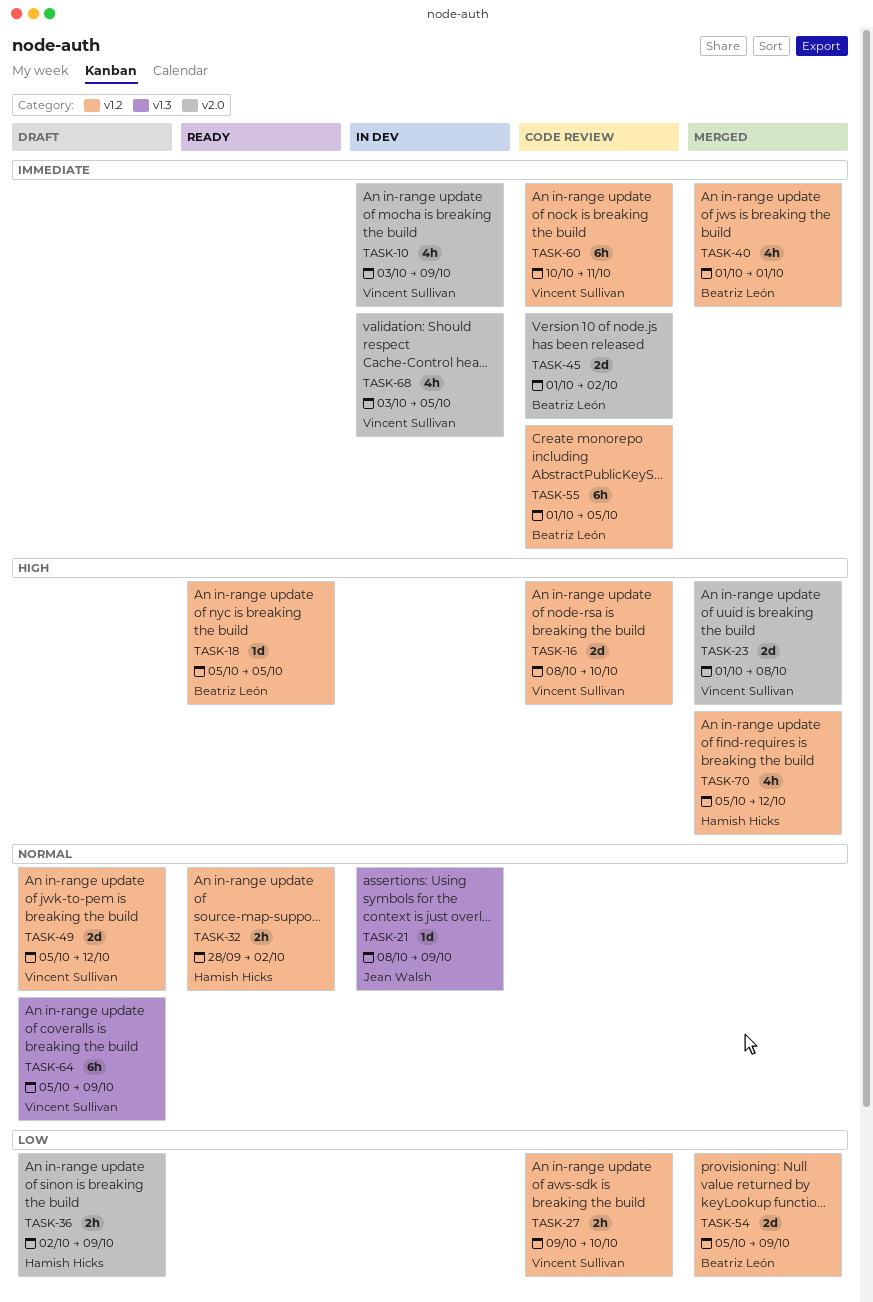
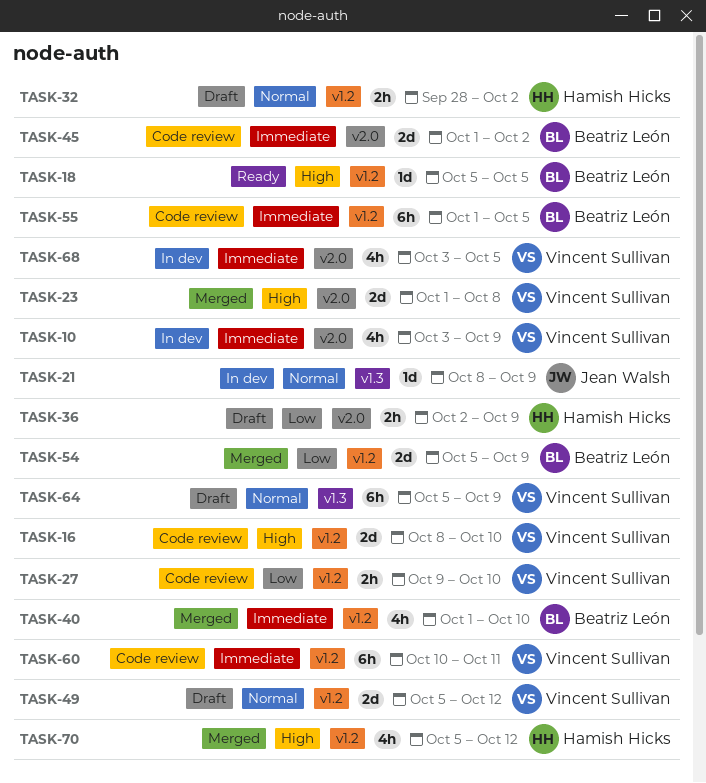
TASK-32, status: Ready -> Draft
TASK-40, due: Oct 1 -> Oct 10

